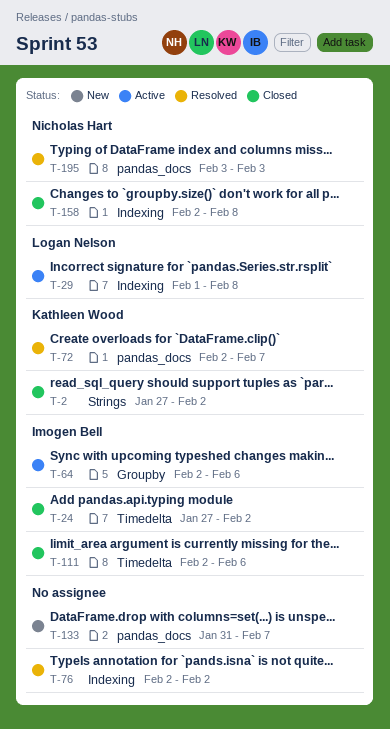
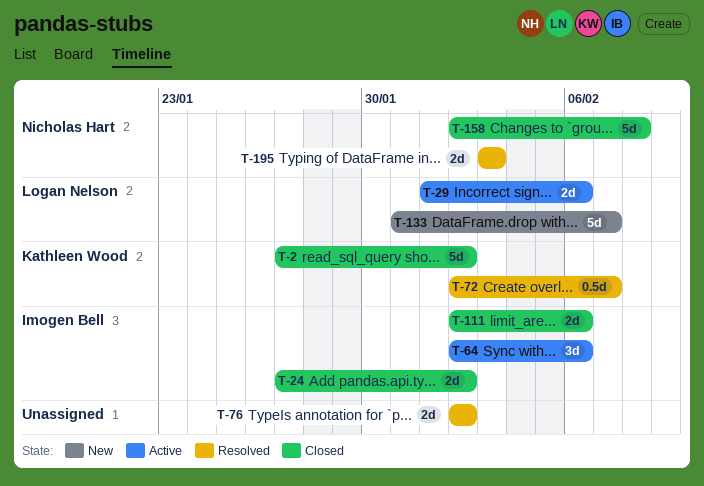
T-29, due: Feb 8 -> Feb 6
T-133, owner: none -> Logan Nelson

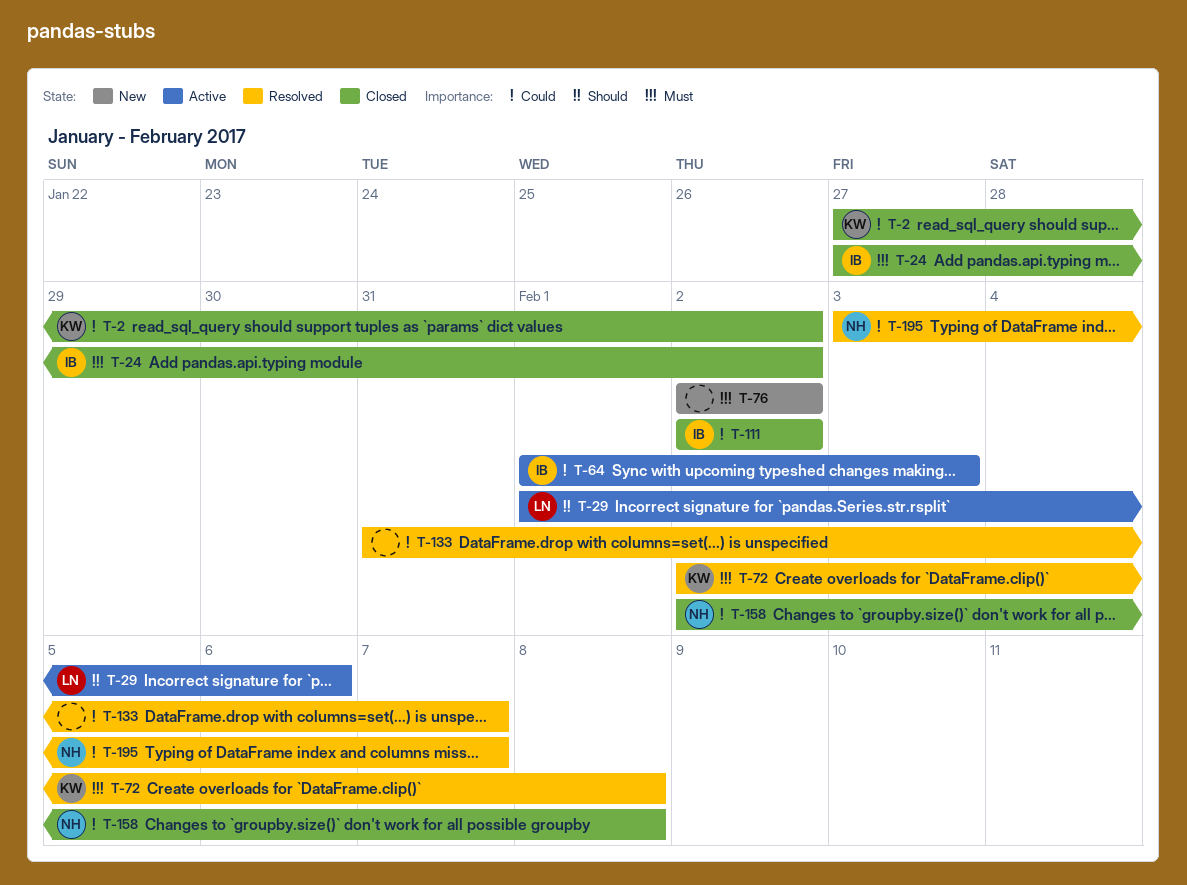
T-64, start: Feb 2 -> Feb 1
T-64, due: Feb 6 -> Feb 3
T-72, due: Feb 7 -> Feb 8
T-76, status: Resolved -> New
T-111, due: Feb 6 -> Feb 2
T-133, status: New -> Resolved
T-133, owner: Logan Nelson -> none
T-195, due: Feb 3 -> Feb 7

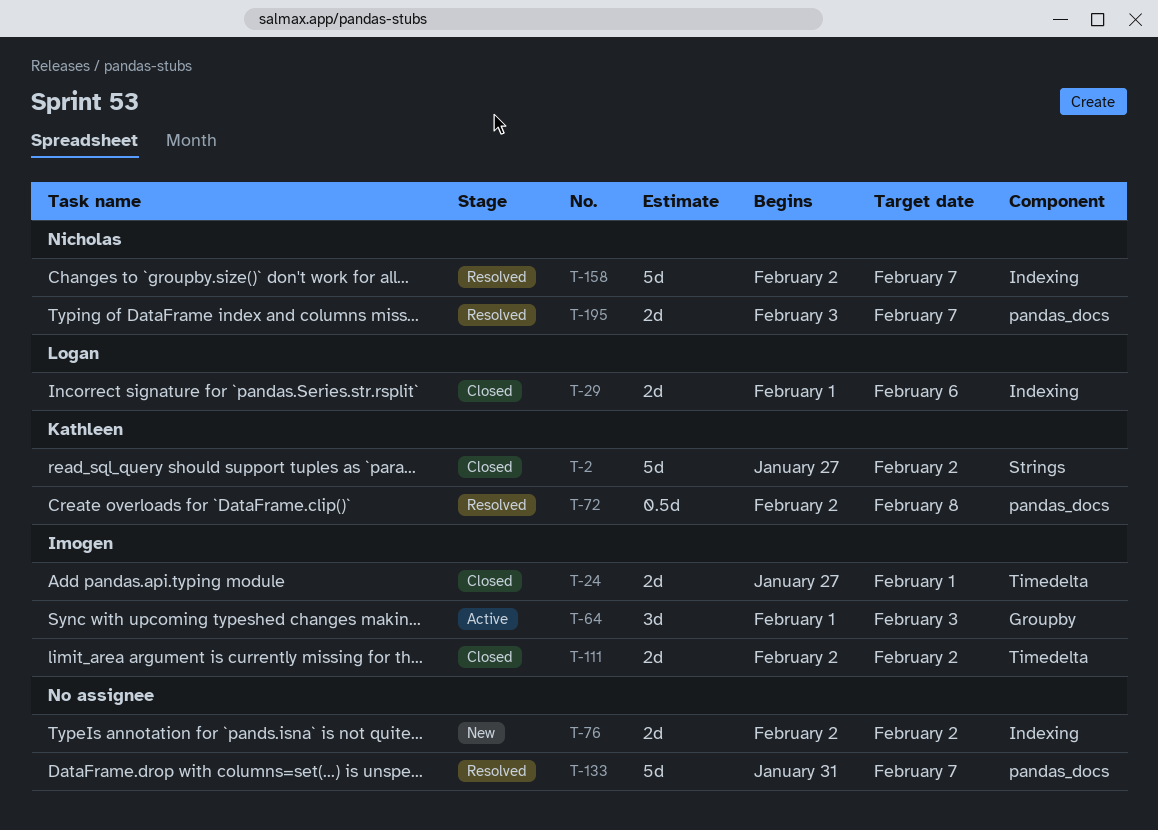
T-24, due: Feb 2 -> Feb 1
T-29, status: Active -> Closed
T-158, status: Closed -> Resolved
T-158, due: Feb 8 -> Feb 7

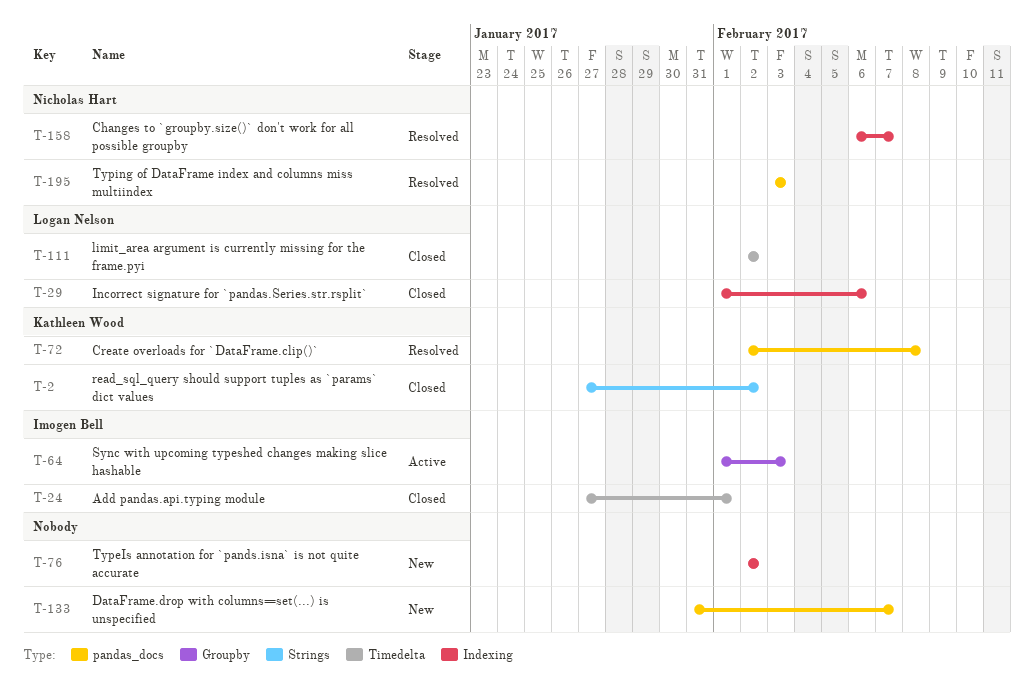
T-111, owner: Imogen Bell -> Logan Nelson
T-133, status: Resolved -> New
T-158, start: Feb 2 -> Feb 6
T-195, due: Feb 7 -> Feb 3

